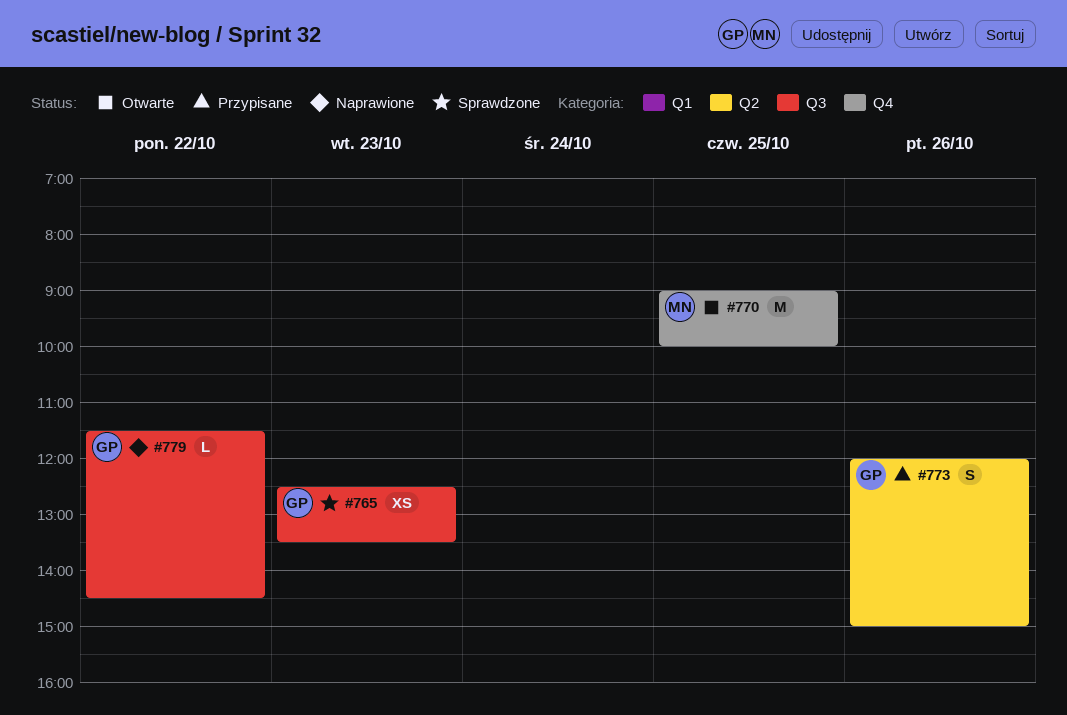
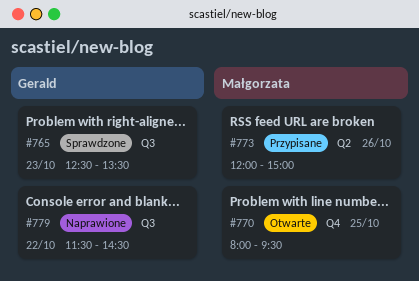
#770, begins: 09:00 -> 08:00
#770, ends: 10:00 -> 09:30
#773, owner: Gerald -> Małgorzata

